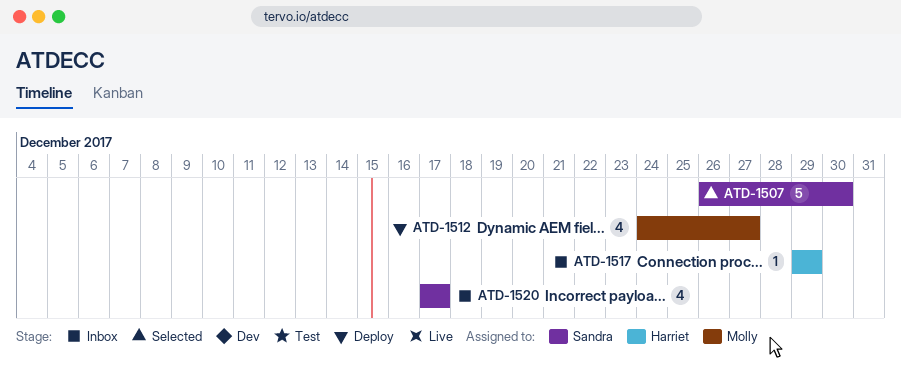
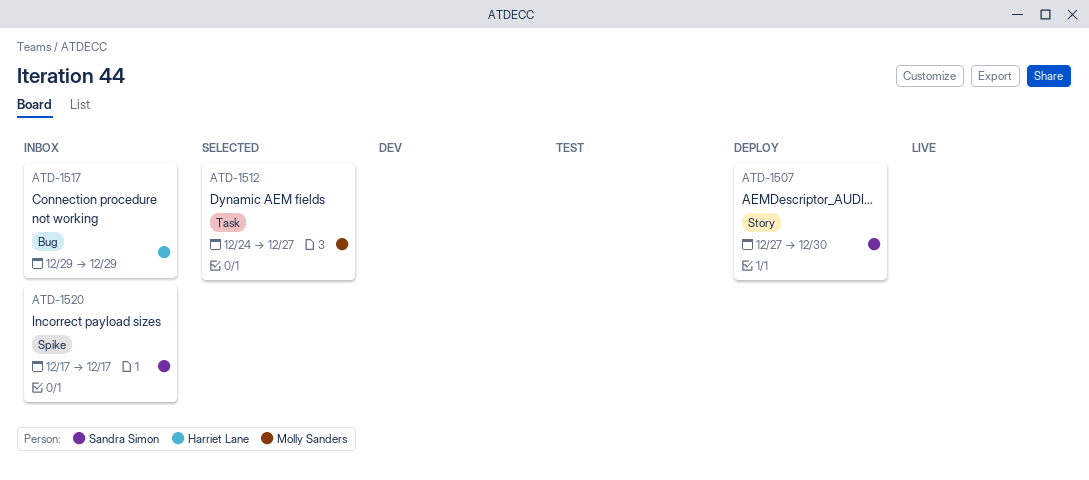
ATD-1507, status: Selected -> Deploy
ATD-1507, start: Dec 26 -> Dec 27
ATD-1512, status: Deploy -> Selected

